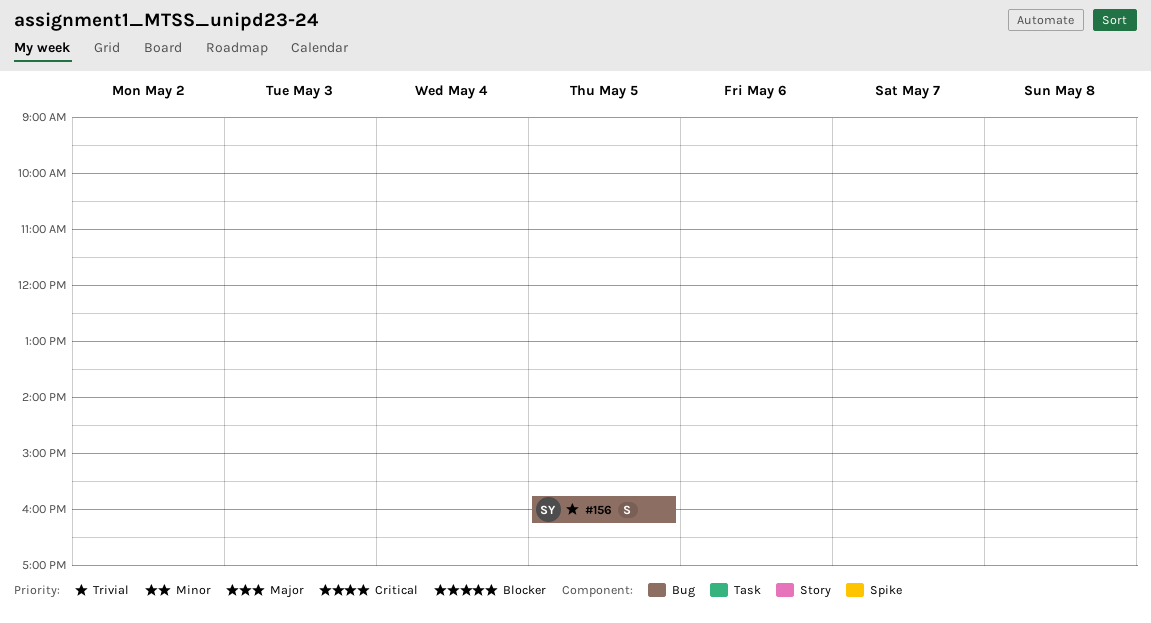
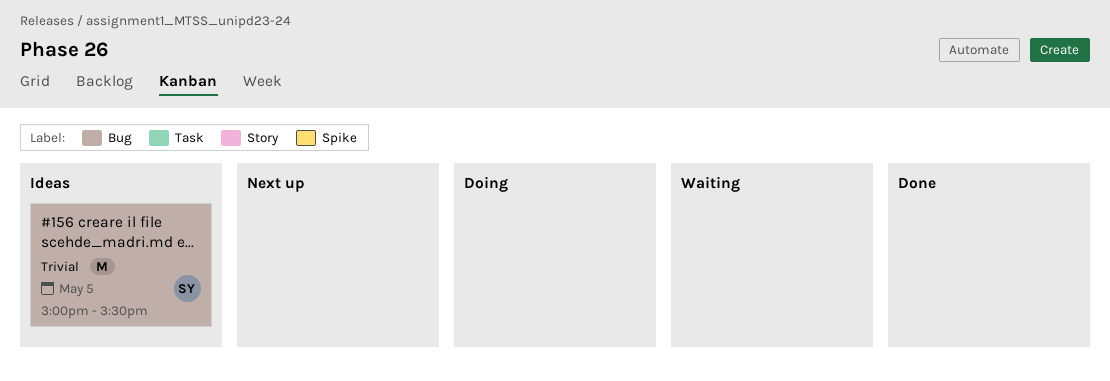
#156, estimate: S -> M
#156, begins: 15:45 -> 15:00
#156, ends: 16:15 -> 15:30

